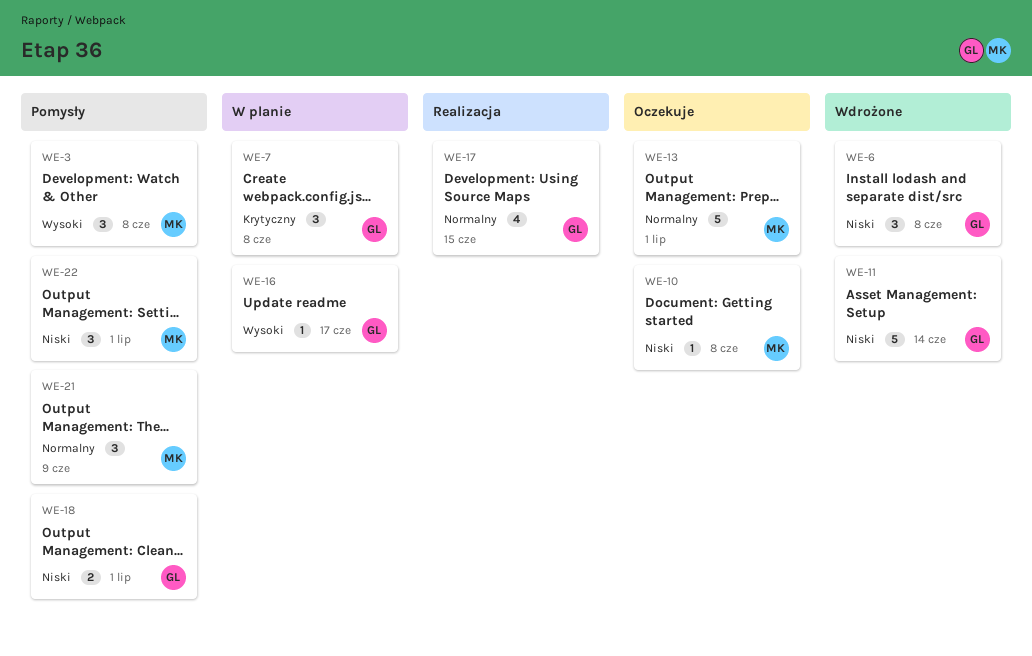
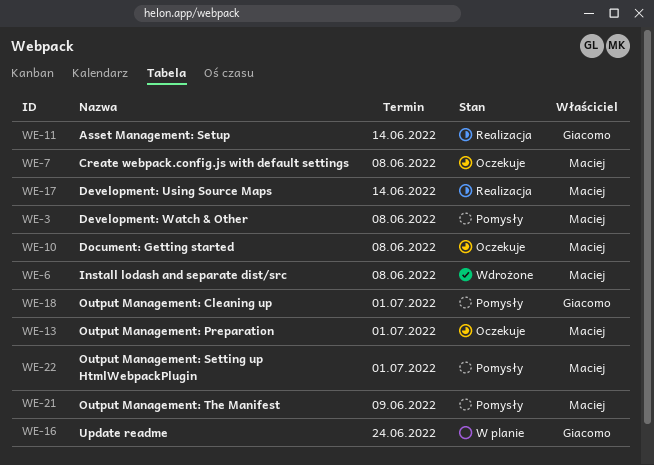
WE-6, owner: Giacomo -> Maciej
WE-7, status: W planie -> Oczekuje
WE-7, owner: Giacomo -> Maciej
WE-11, status: Wdrożone -> Realizacja
WE-16, due: Jun 17 -> Jun 24
WE-17, owner: Giacomo -> Maciej
WE-17, due: Jun 15 -> Jun 14

